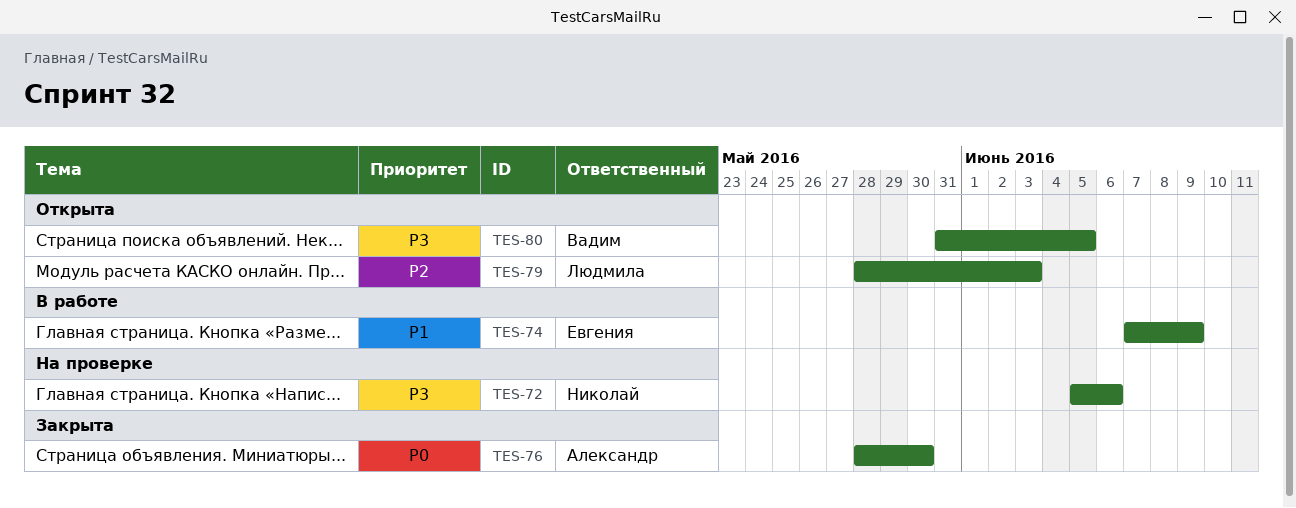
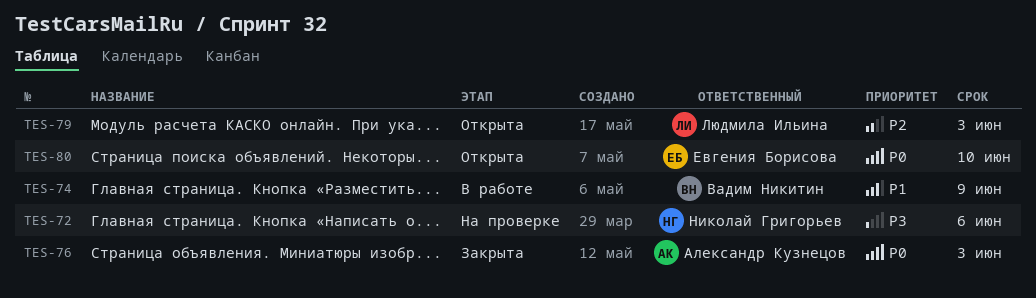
TES-74, owner: Евгения Борисова -> Вадим Никитин
TES-76, due: May 30 -> Jun 3
TES-80, owner: Вадим Никитин -> Евгения Борисова
TES-80, priority: P3 -> P0
TES-80, due: Jun 5 -> Jun 10

